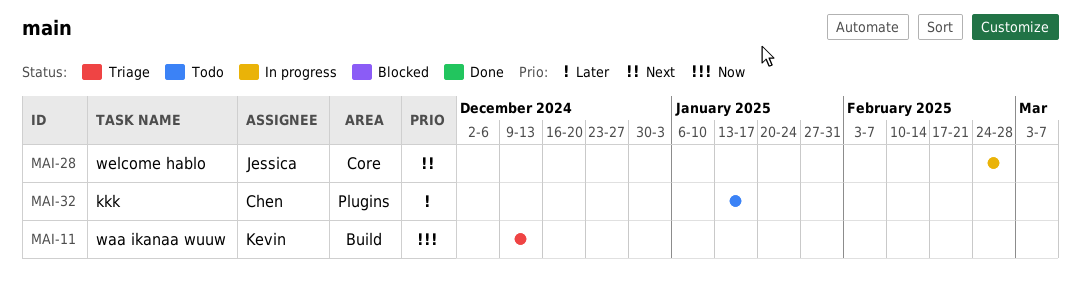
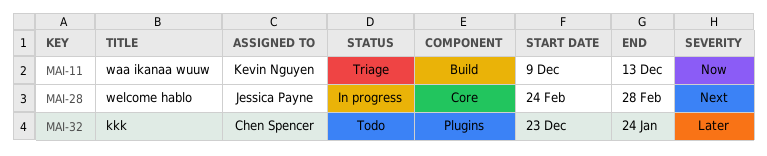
MAI-32, start: Jan 13 -> Dec 23
MAI-32, due: Jan 17 -> Jan 24

